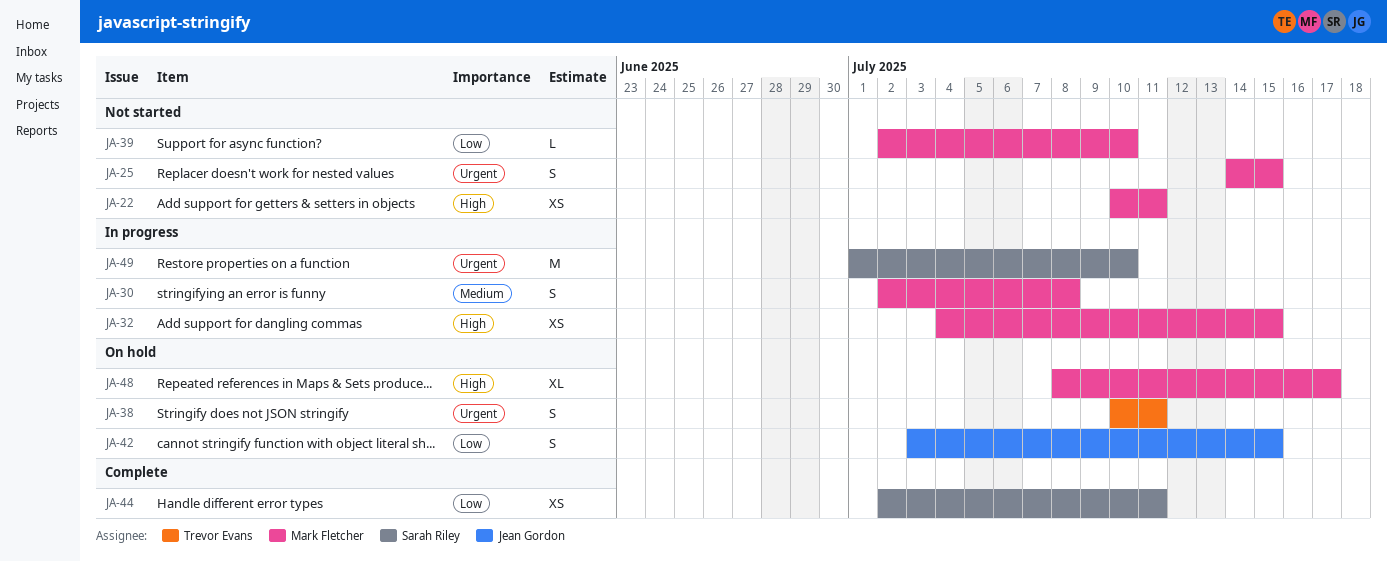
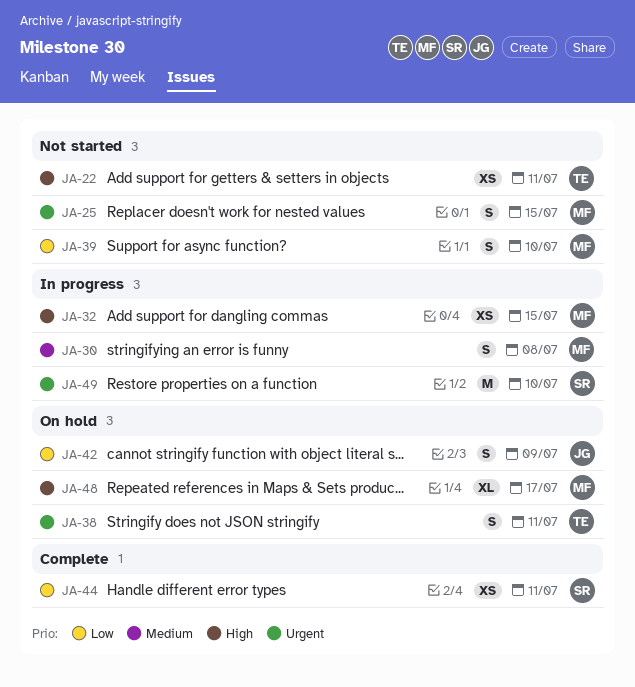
JA-22, owner: Mark Fletcher -> Trevor Evans
JA-39, estimate: L -> S
JA-42, due: Jul 15 -> Jul 9

